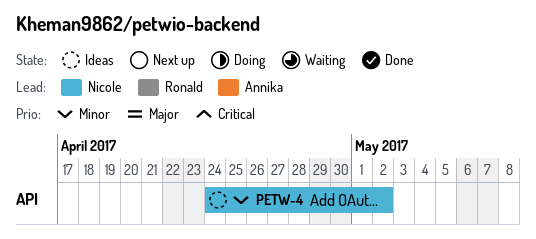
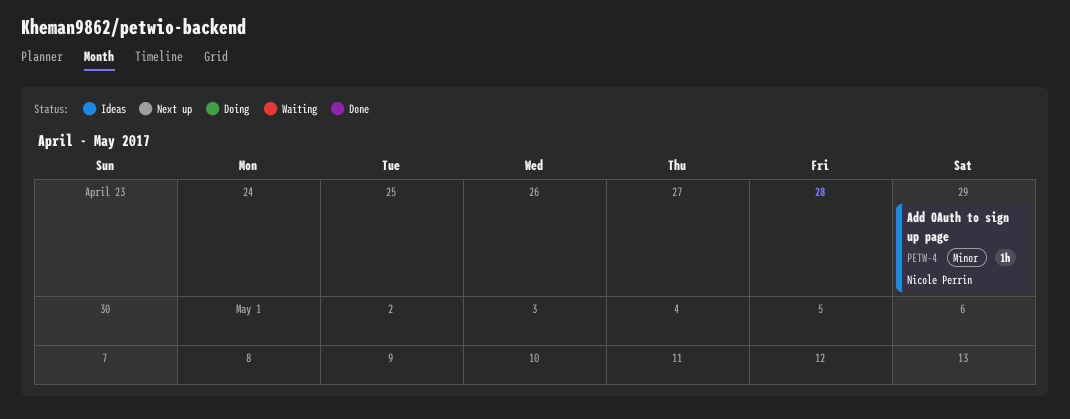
PETW-4, due: May 2 -> Apr 29

